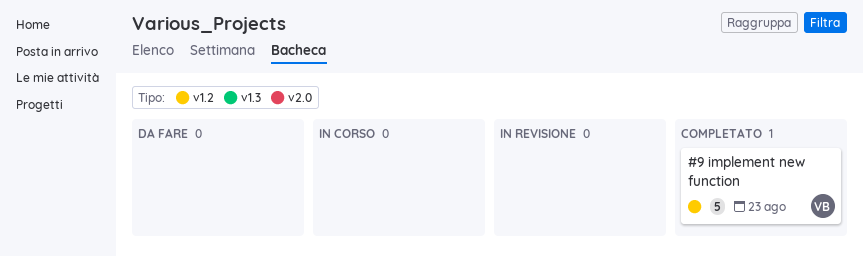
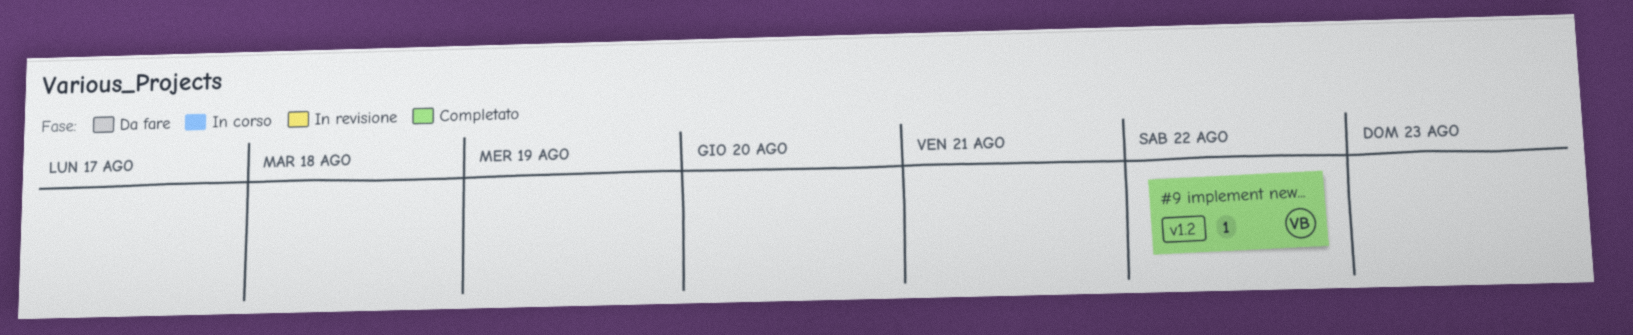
#9, estimate: 5 -> 1
#9, due: Aug 23 -> Aug 22

